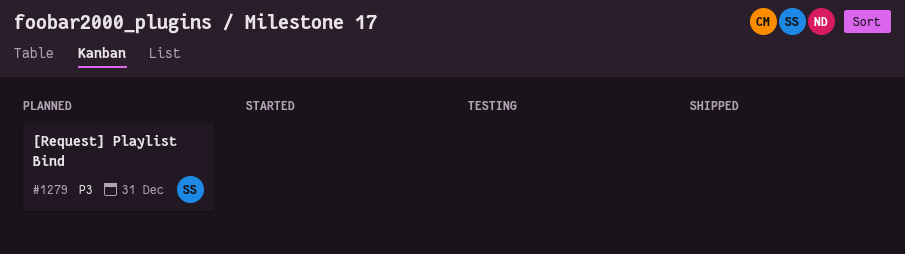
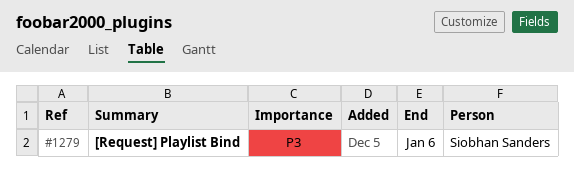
#1279, due: Dec 31 -> Jan 6

